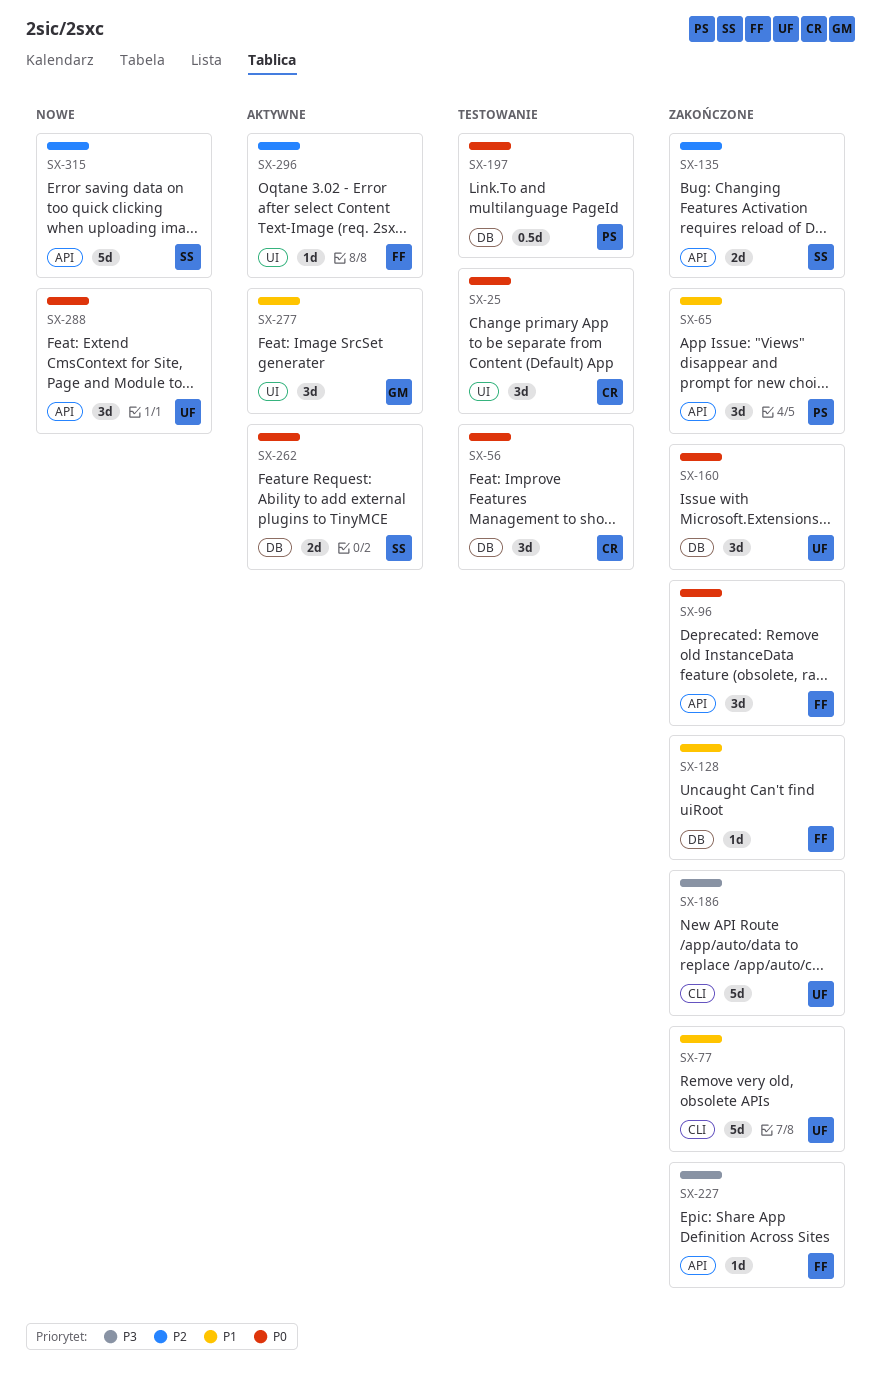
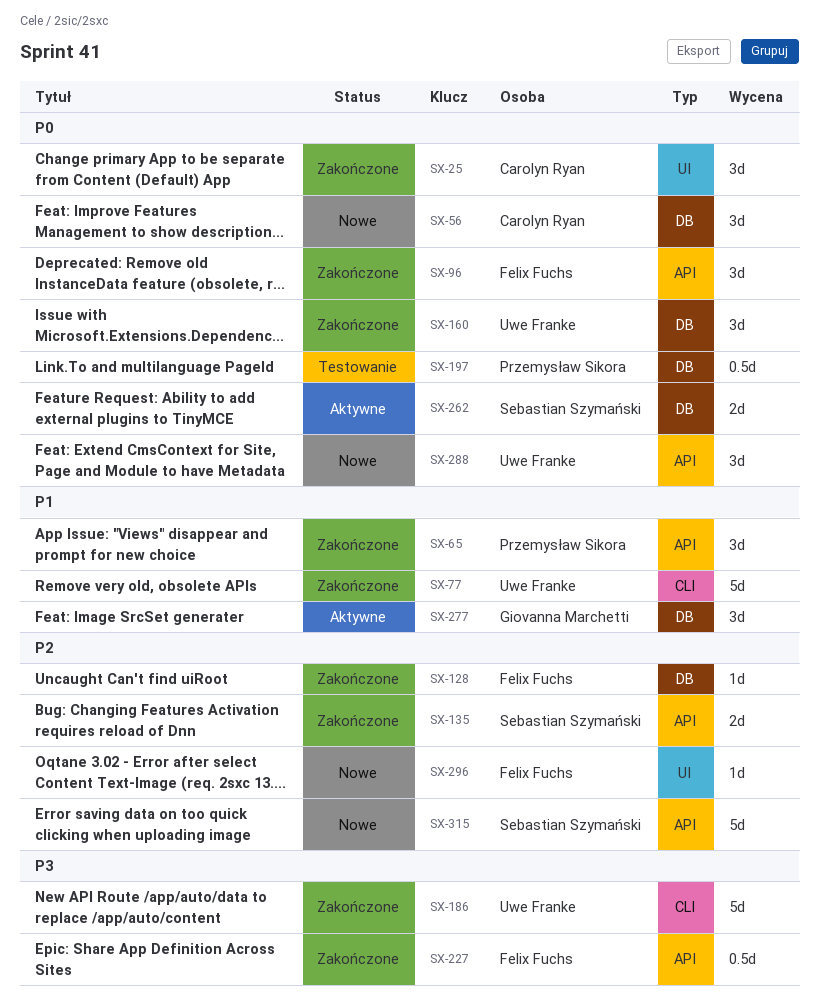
SX-25, status: Testowanie -> Zakończone
SX-56, status: Testowanie -> Nowe
SX-128, priority: P1 -> P2
SX-227, estimate: 1d -> 0.5d
SX-277, label: UI -> DB
SX-296, status: Aktywne -> Nowe

